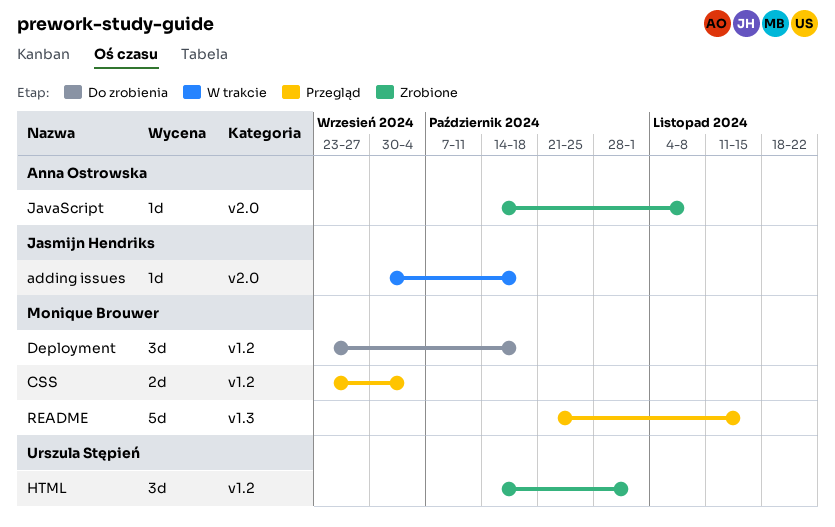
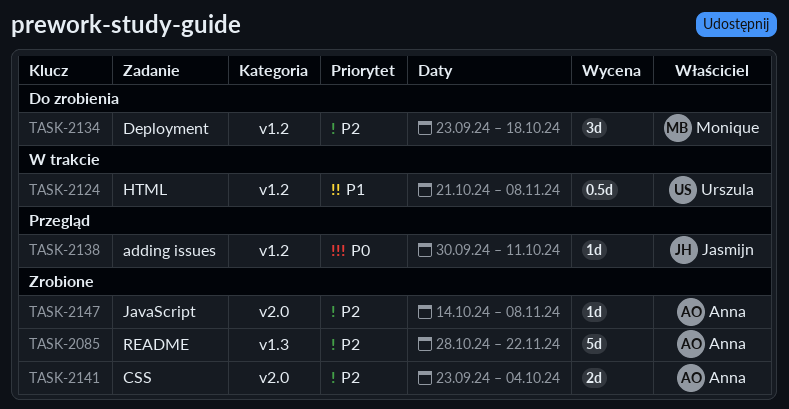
adding issues, status: W trakcie -> Przegląd
adding issues, label: v2.0 -> v1.2
adding issues, due: Oct 18 -> Oct 11
CSS, status: Przegląd -> Zrobione
CSS, owner: Monique Brouwer -> Anna Ostrowska
CSS, label: v1.2 -> v2.0
HTML, status: Zrobione -> W trakcie
HTML, estimate: 3d -> 0.5d
HTML, start: Oct 14 -> Oct 21
HTML, due: Nov 1 -> Nov 8
README, status: Przegląd -> Zrobione
README, owner: Monique Brouwer -> Anna Ostrowska
README, start: Oct 21 -> Oct 28
README, due: Nov 15 -> Nov 22

